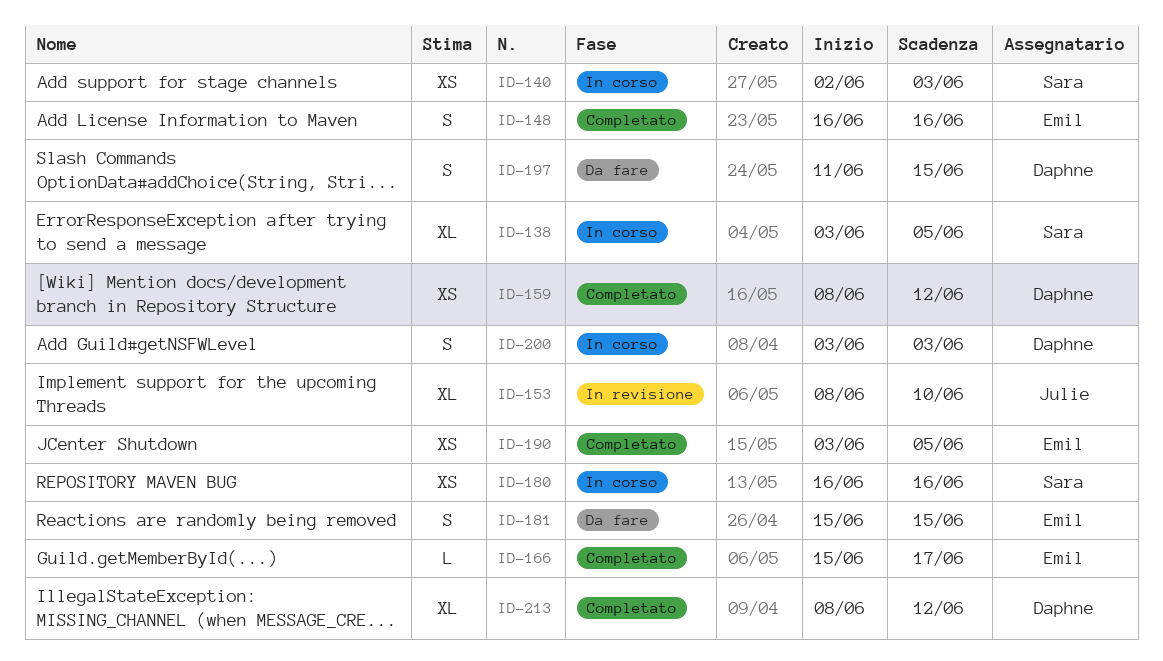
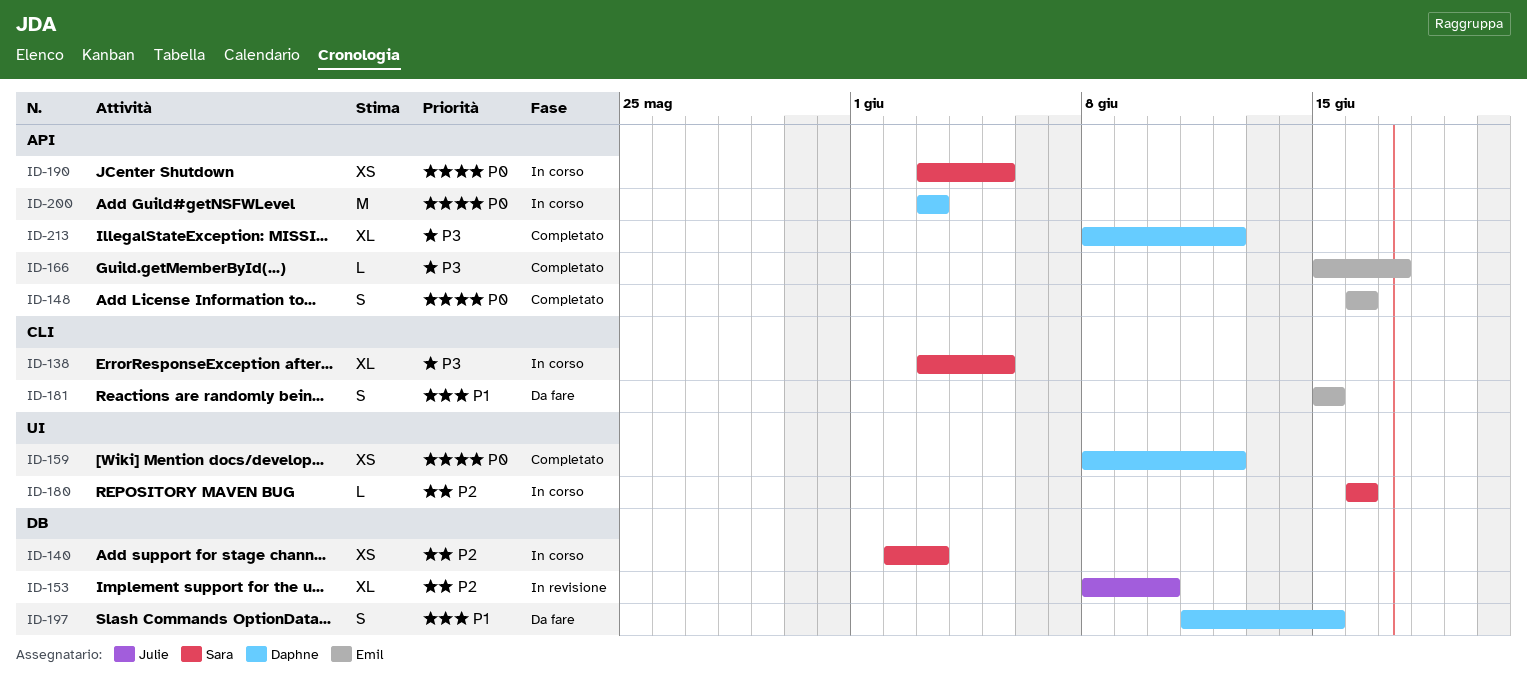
ID-180, estimate: XS -> L
ID-190, status: Completato -> In corso
ID-190, owner: Emil -> Sara
ID-200, estimate: S -> M

